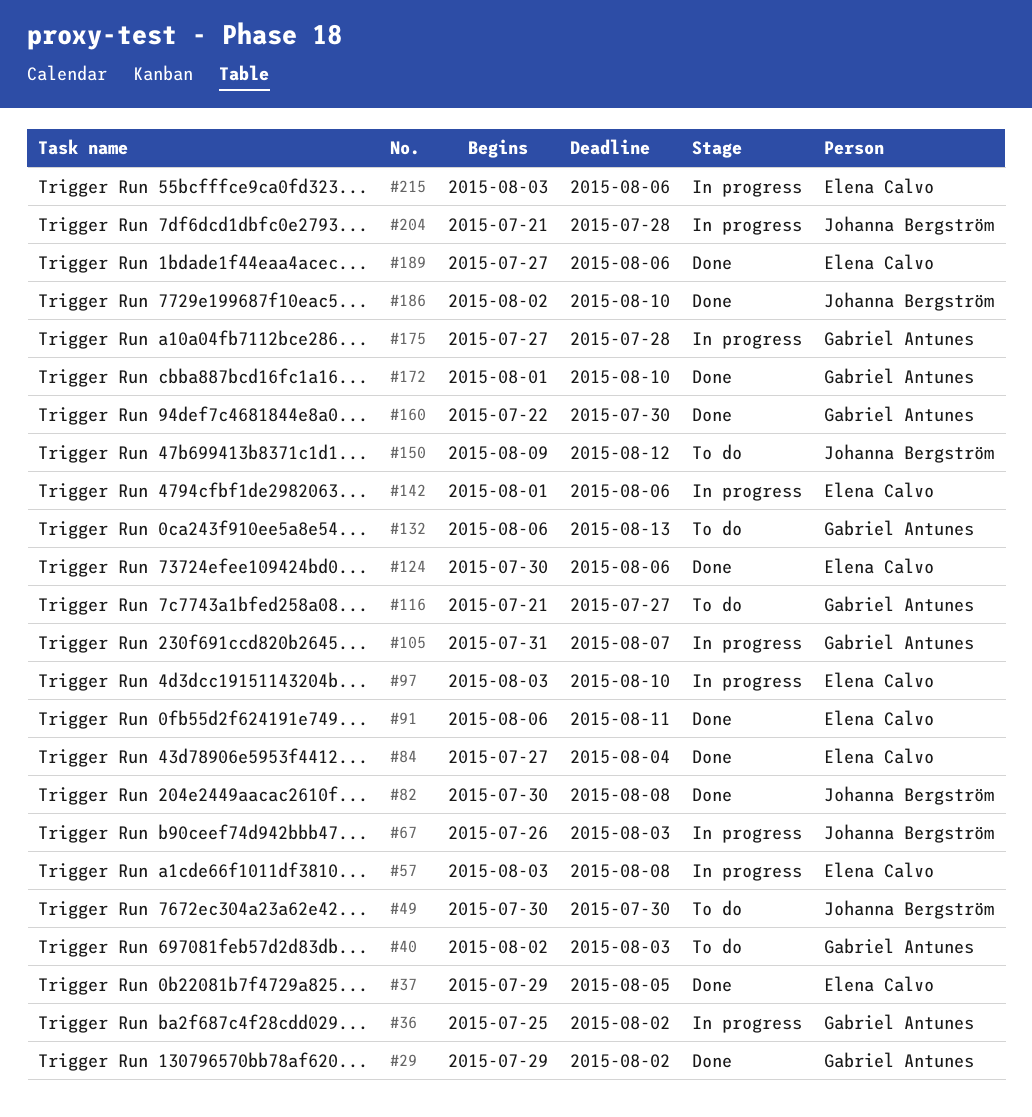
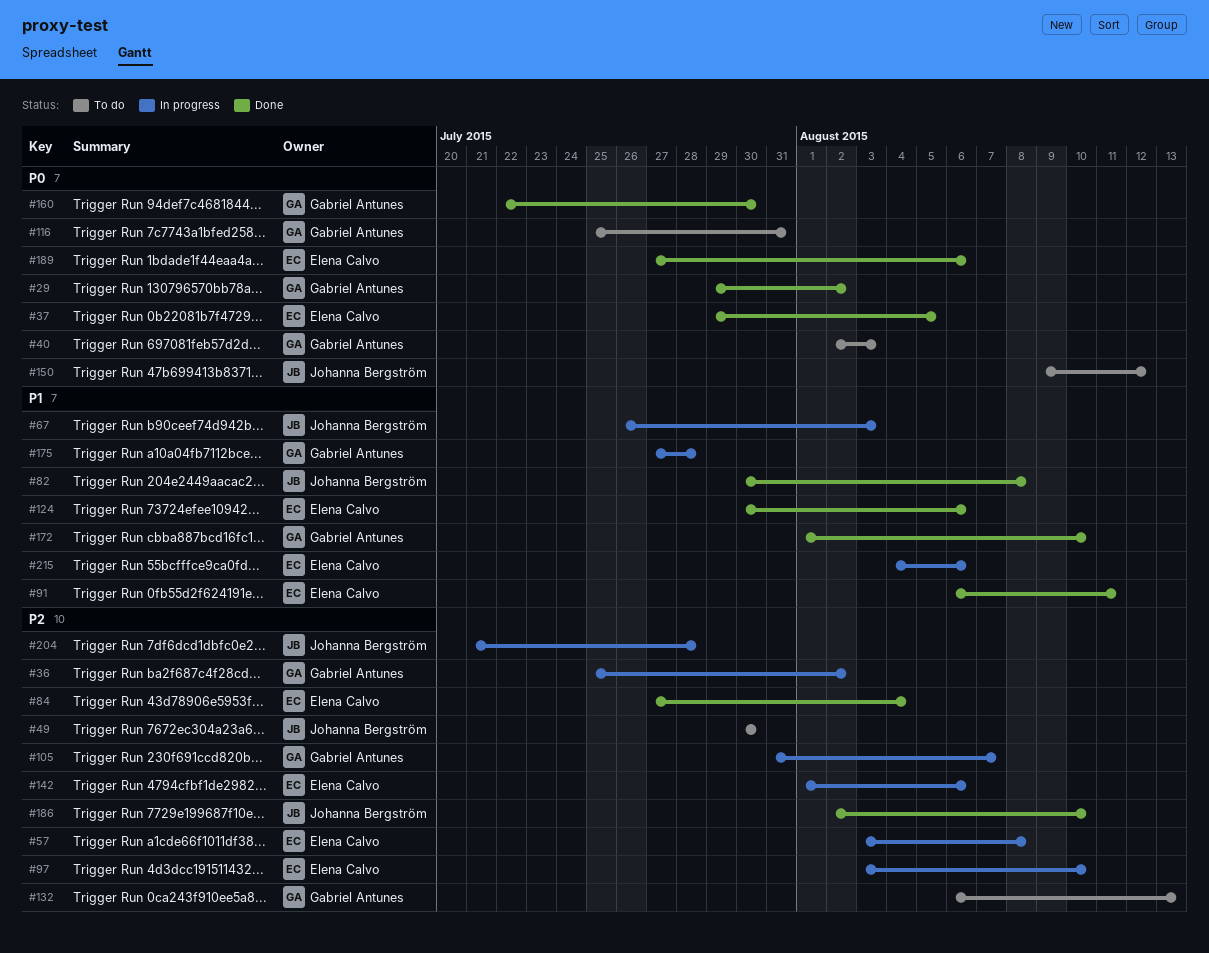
#116, start: Jul 21 -> Jul 25
#116, due: Jul 27 -> Jul 31
#215, start: Aug 3 -> Aug 4

